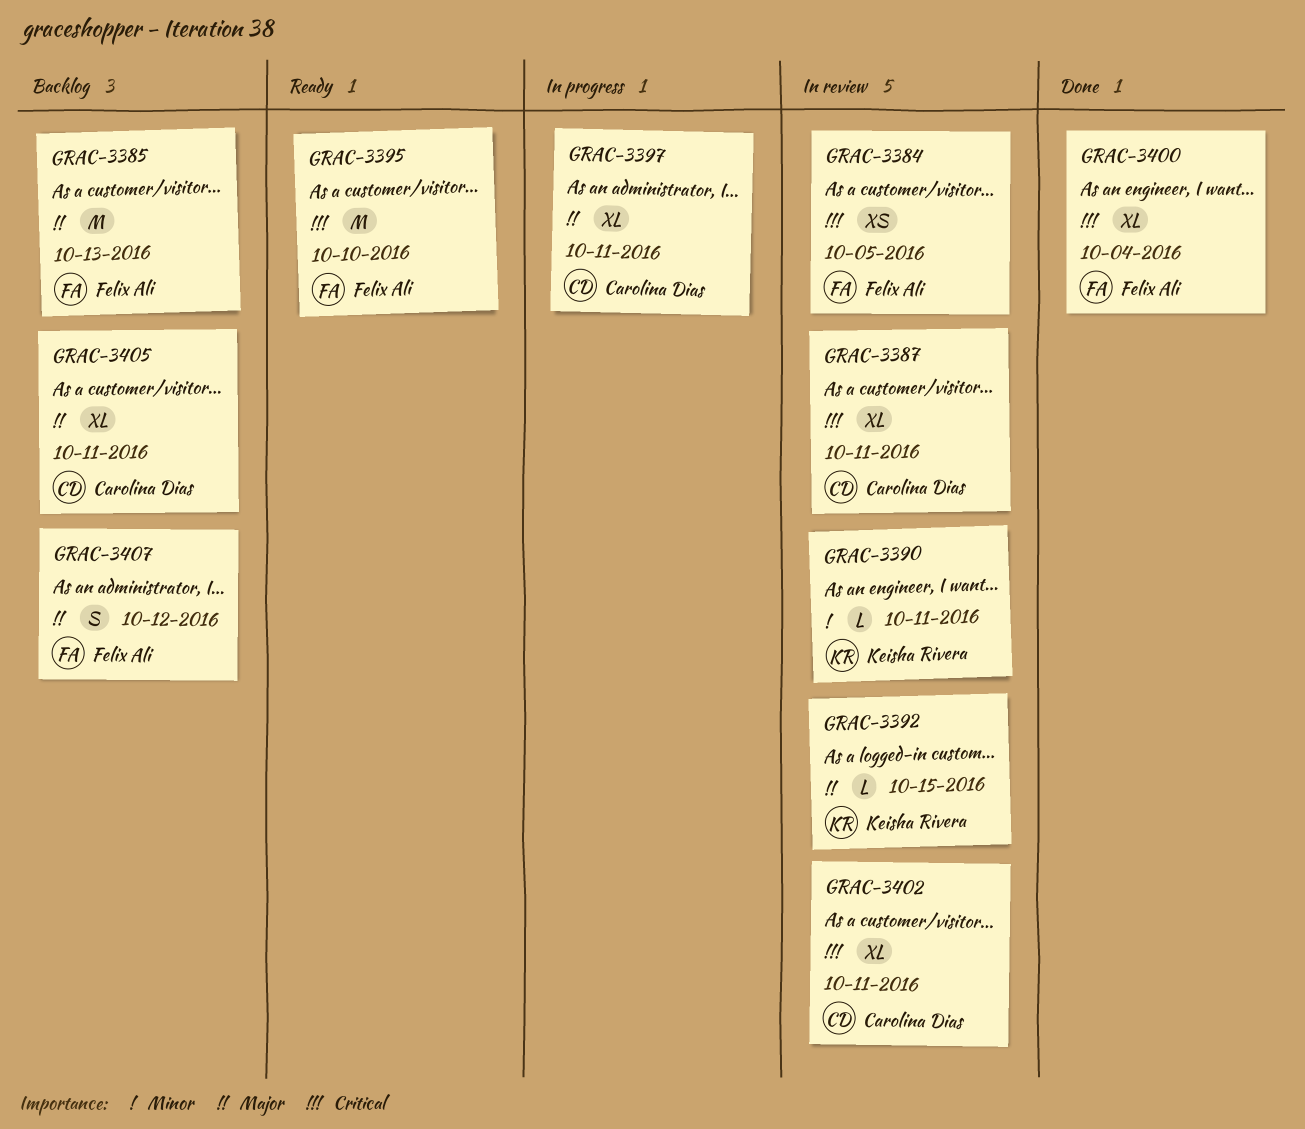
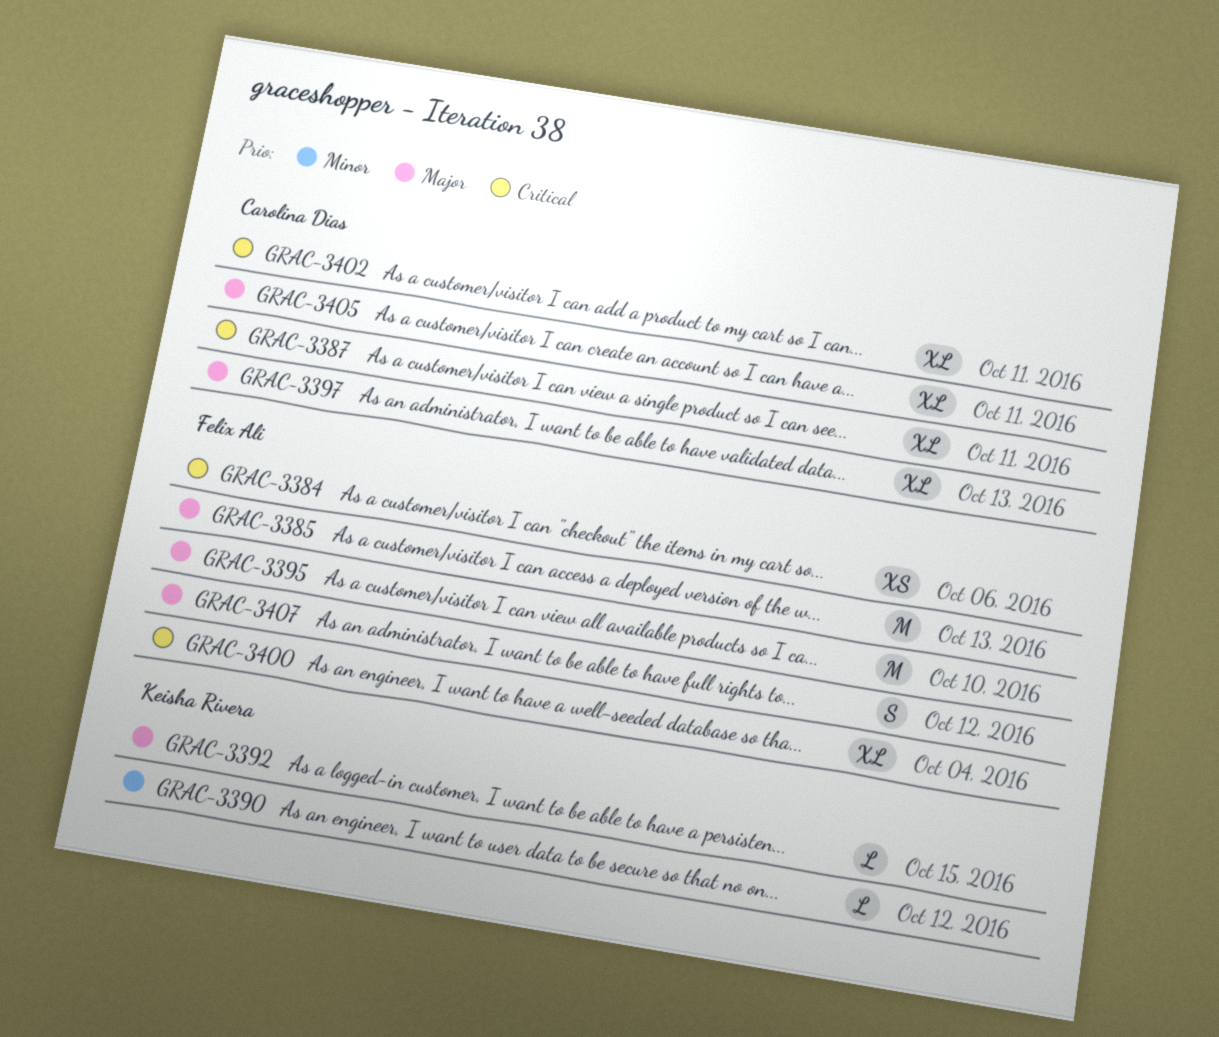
GRAC-3384, due: Oct 5 -> Oct 6
GRAC-3390, due: Oct 11 -> Oct 12
GRAC-3395, priority: Critical -> Major
GRAC-3397, due: Oct 11 -> Oct 13

